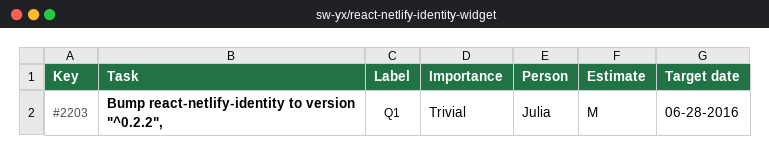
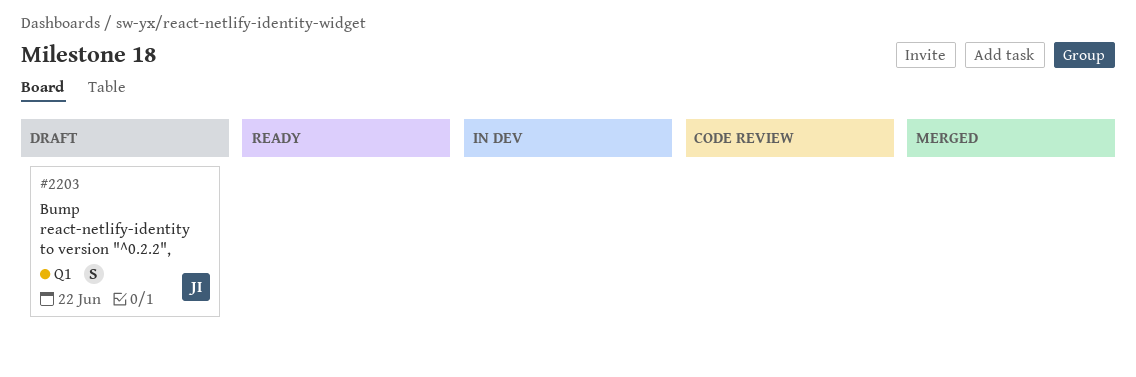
#2203, estimate: M -> S
#2203, due: Jun 28 -> Jun 22

